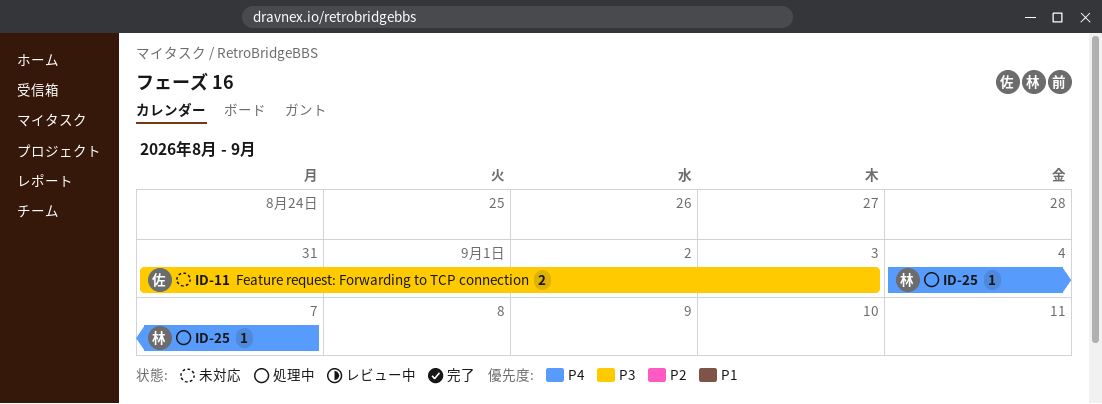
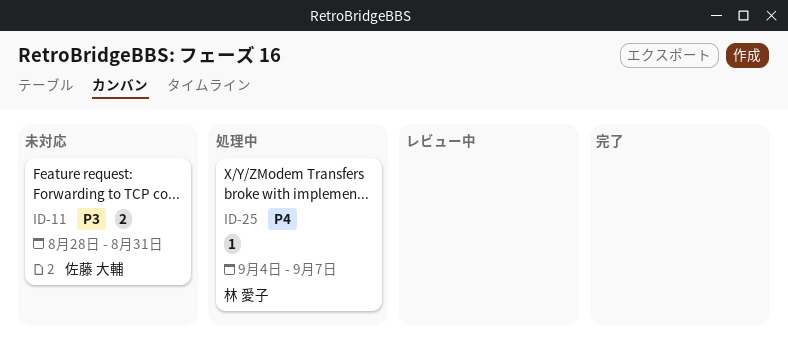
ID-11, start: Aug 31 -> Aug 28
ID-11, due: Sep 3 -> Aug 31

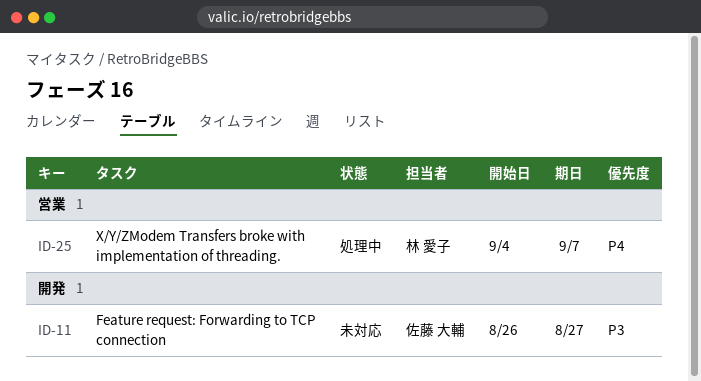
ID-11, start: Aug 28 -> Aug 26
ID-11, due: Aug 31 -> Aug 27

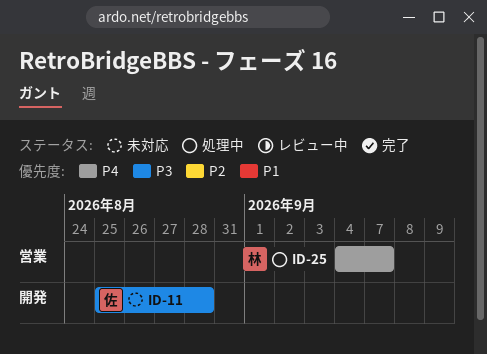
ID-11, start: Aug 26 -> Aug 25
ID-11, due: Aug 27 -> Aug 28

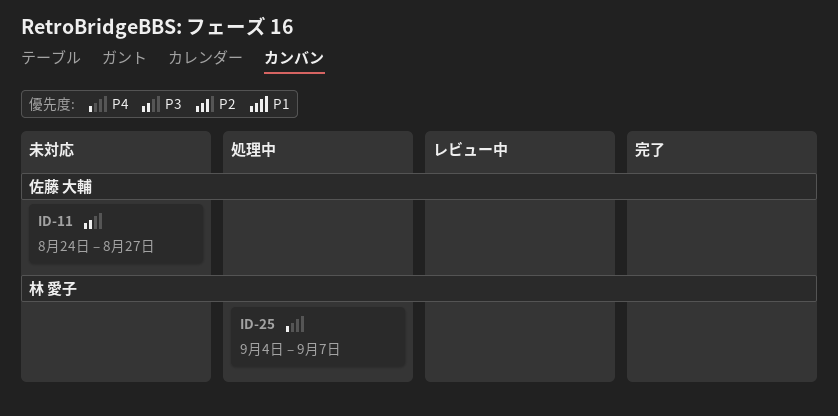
ID-11, start: Aug 25 -> Aug 24
ID-11, due: Aug 28 -> Aug 27

